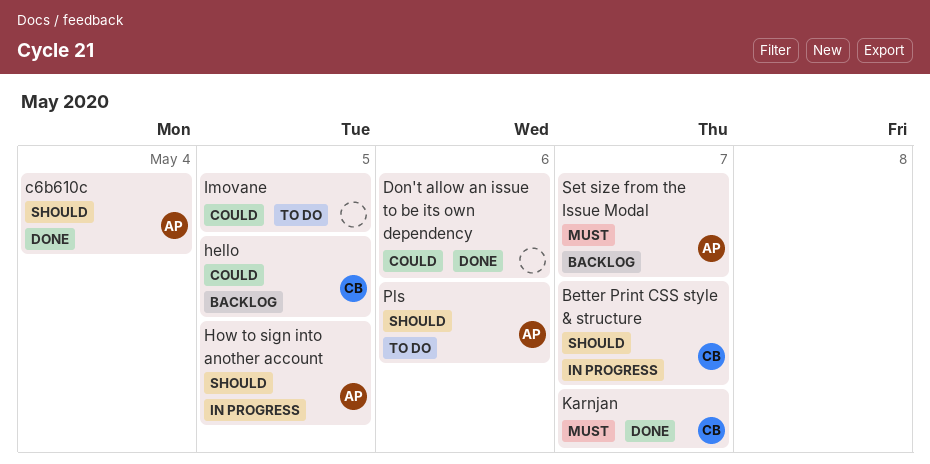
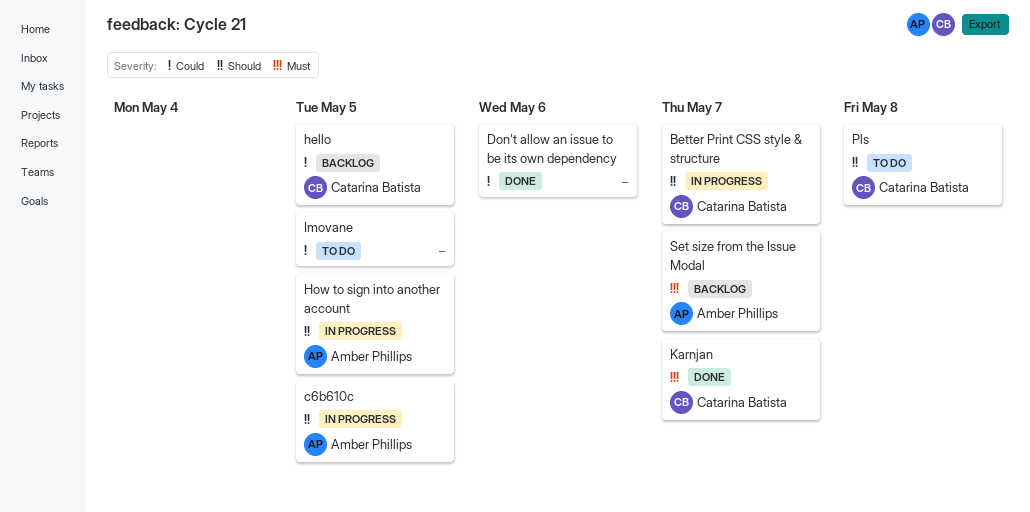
c6b610c, status: Done -> In progress
c6b610c, due: May 4 -> May 5
Pls, owner: Amber Phillips -> Catarina Batista
Pls, due: May 6 -> May 8

